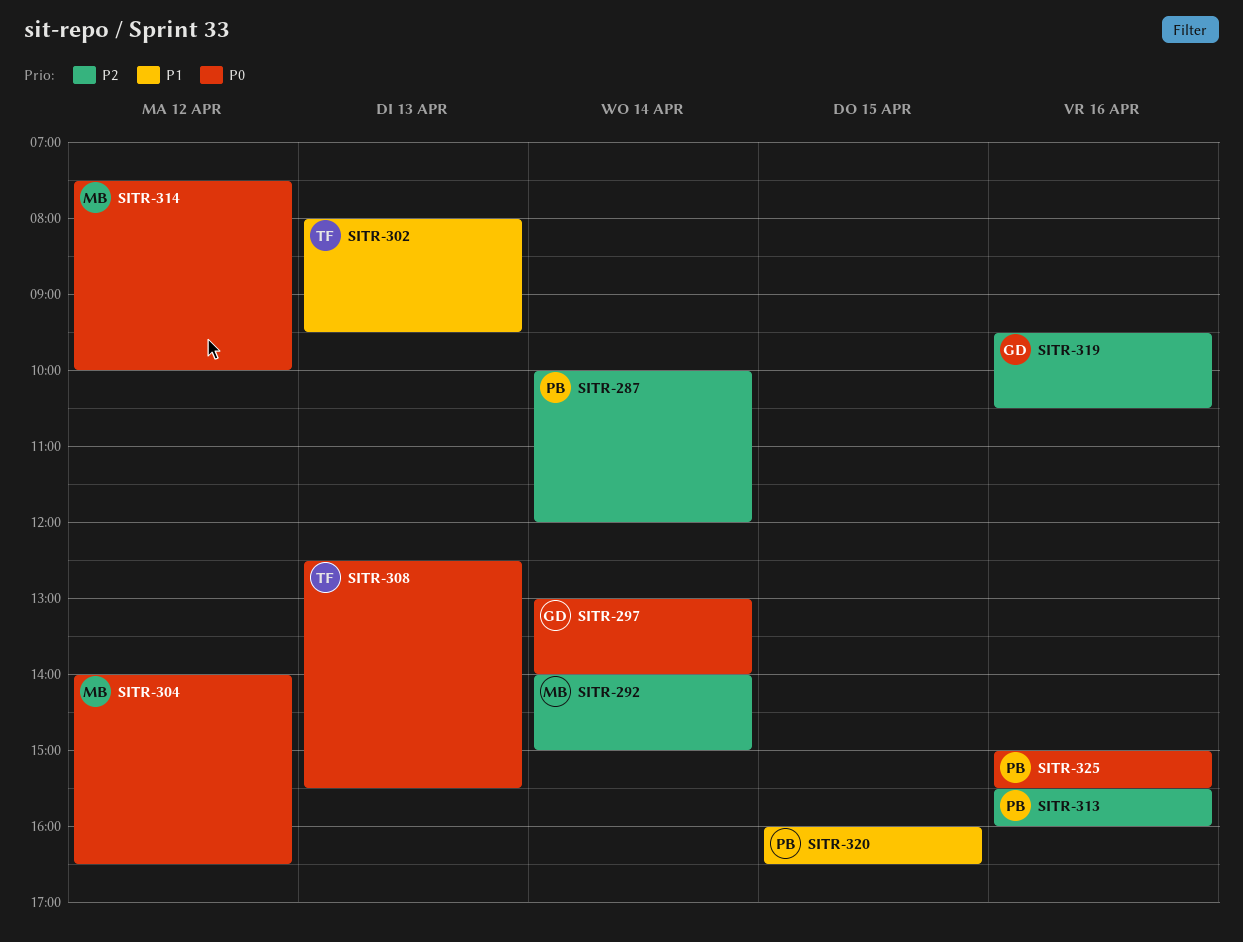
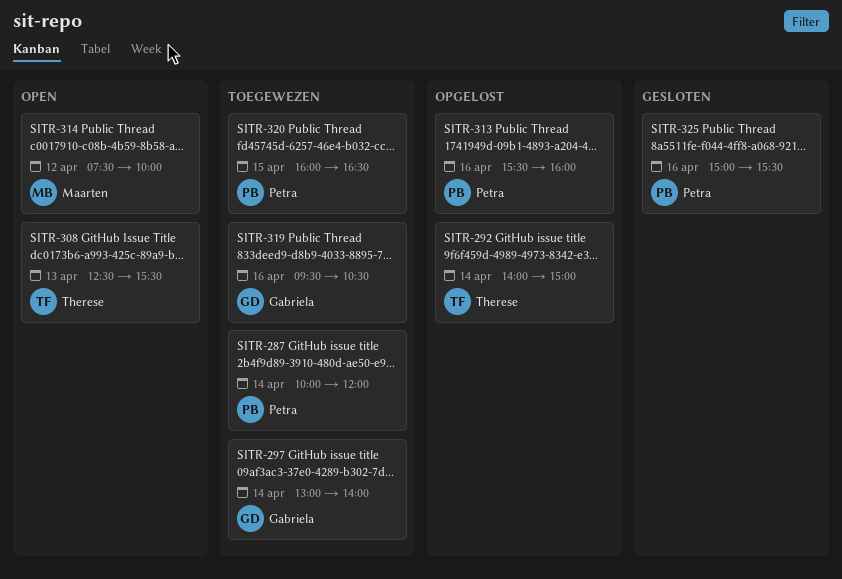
SITR-292, owner: Maarten -> Therese
SITR-302: present -> none
SITR-304: present -> none

